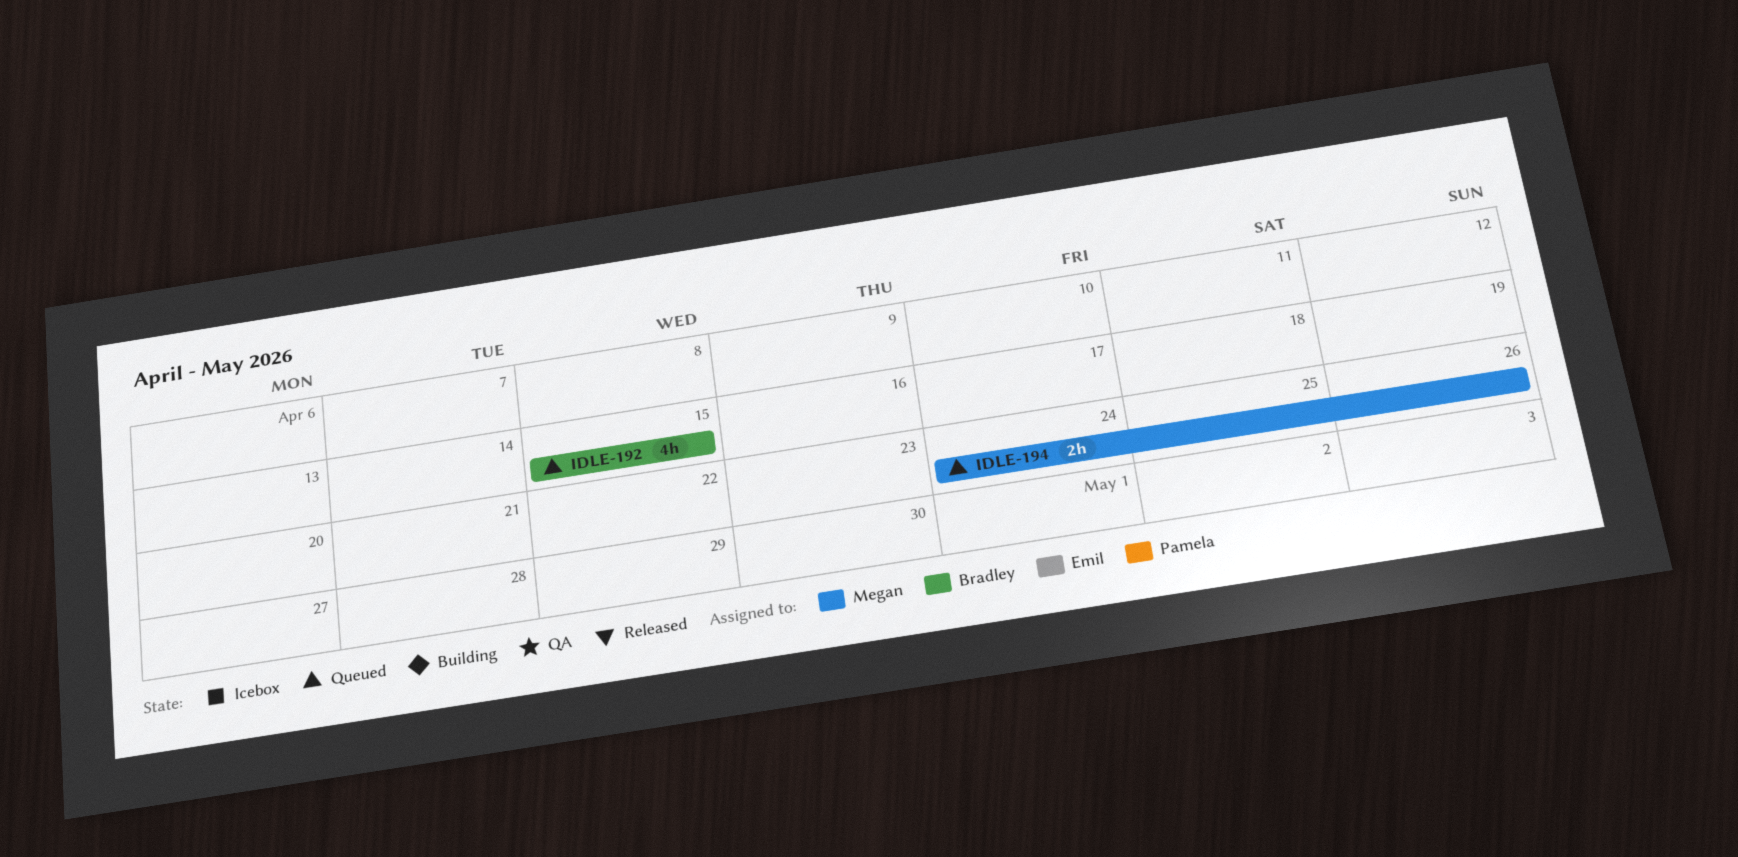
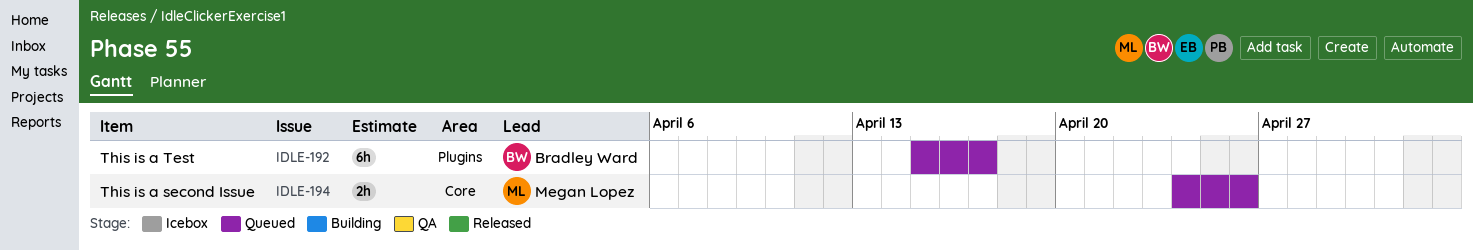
IDLE-192, estimate: 4h -> 6h
IDLE-192, due: Apr 15 -> Apr 17

